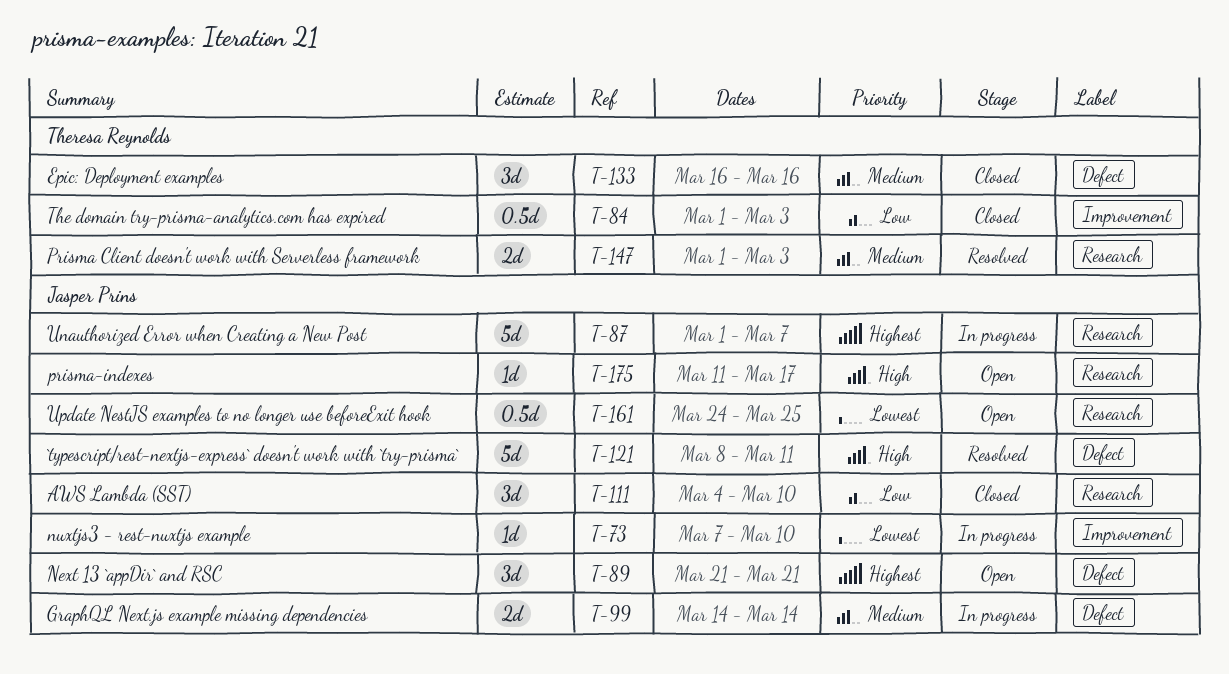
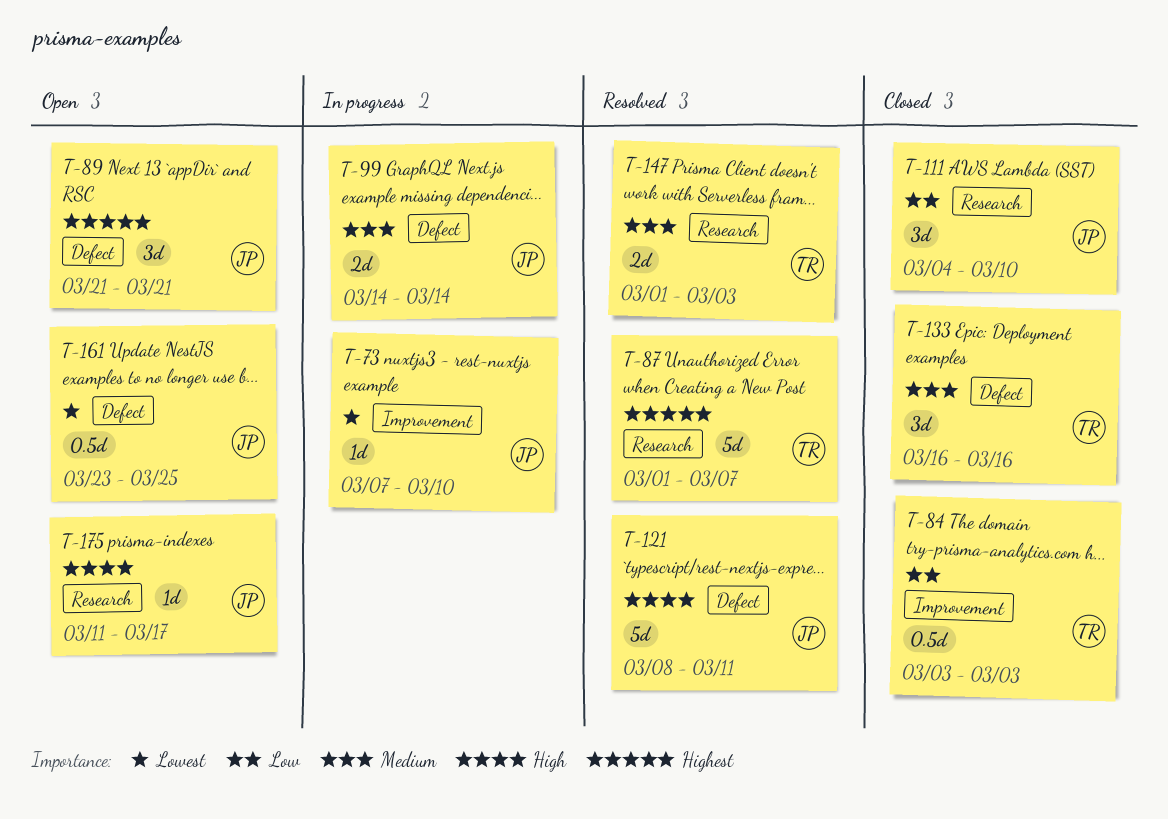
T-84, start: Mar 1 -> Mar 3
T-87, status: In progress -> Resolved
T-87, owner: Jasper Prins -> Theresa Reynolds
T-161, label: Research -> Defect
T-161, start: Mar 24 -> Mar 23

